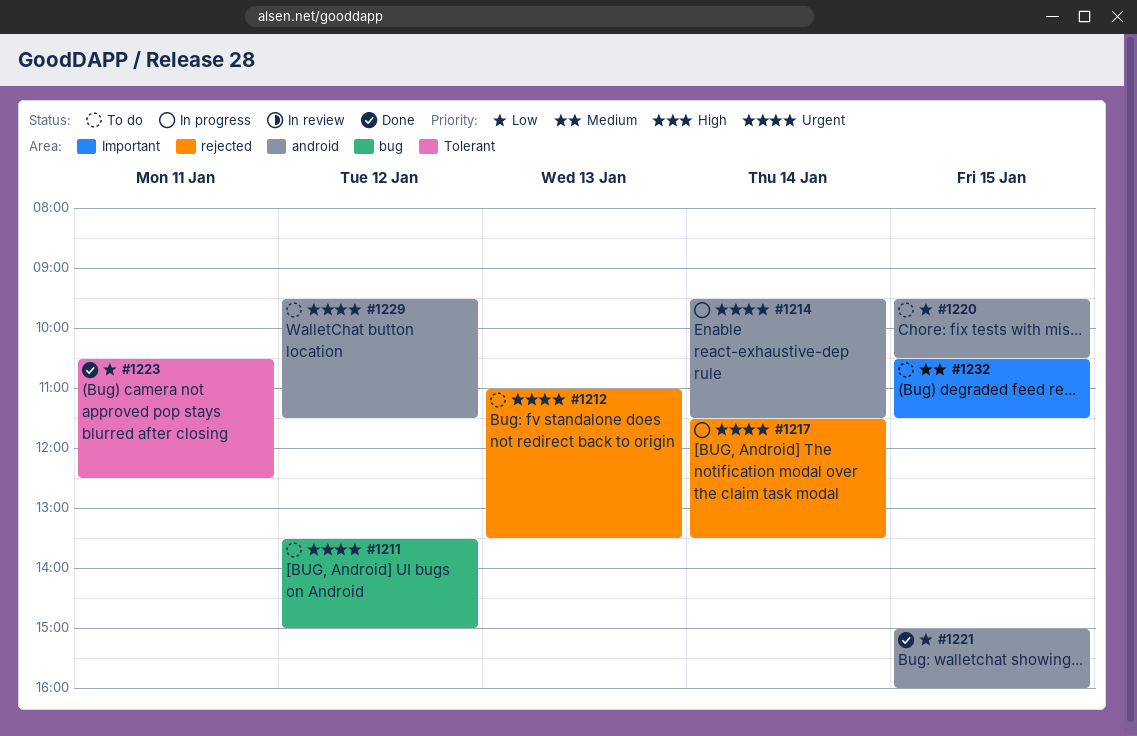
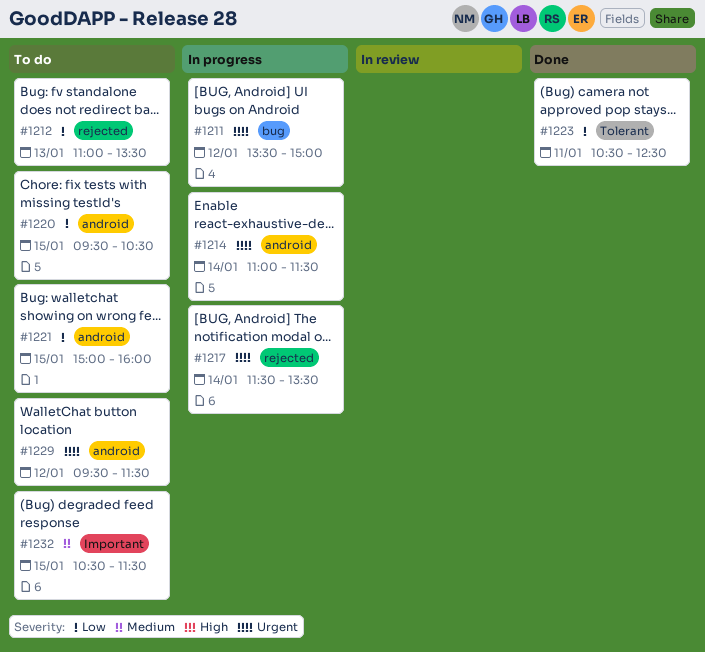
#1211, status: To do -> In progress
#1212, priority: Urgent -> Low
#1214, begins: 09:30 -> 11:00
#1221, status: Done -> To do

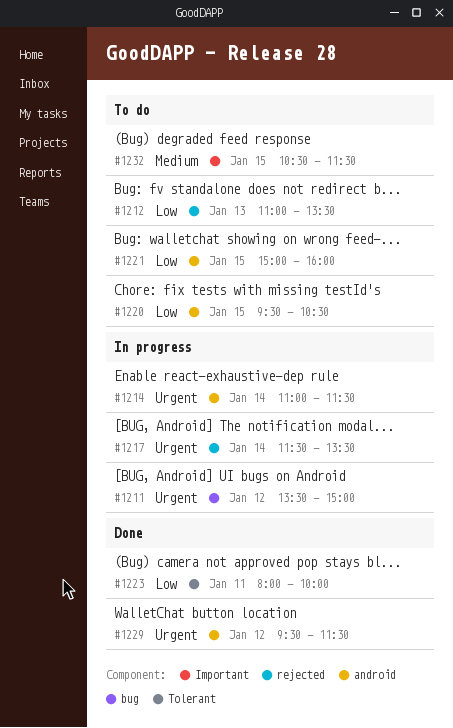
#1223, begins: 10:30 -> 08:00
#1223, ends: 12:30 -> 10:00
#1229, status: To do -> Done

